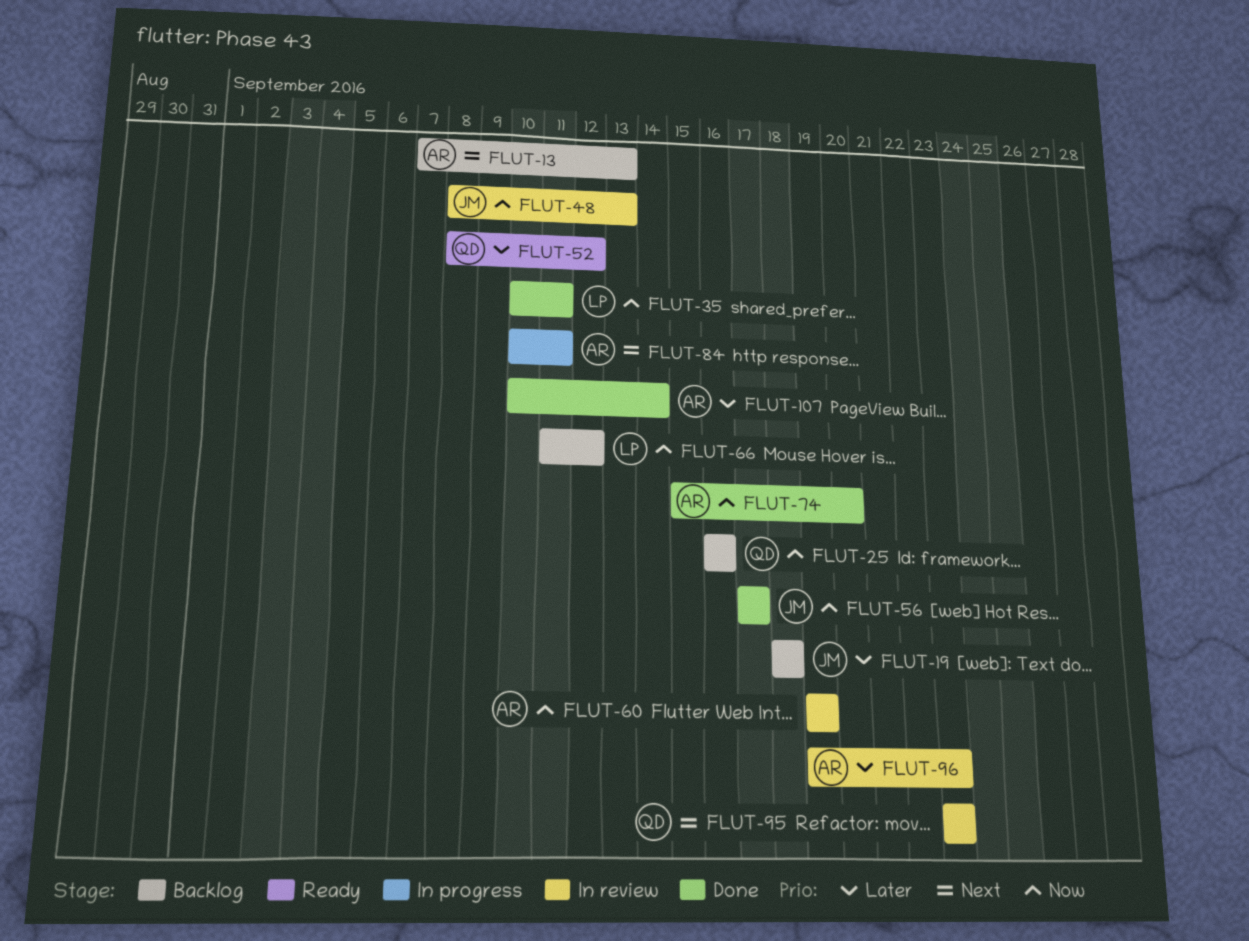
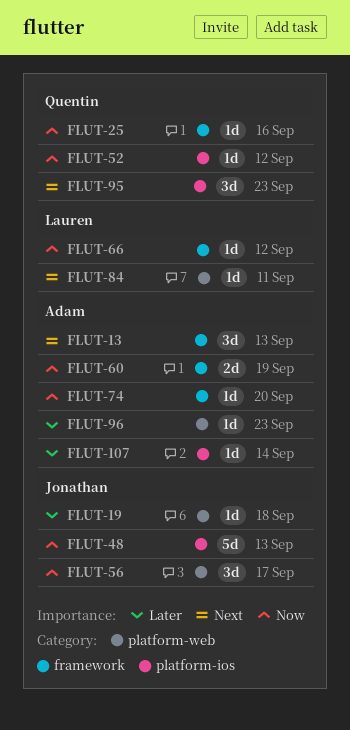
FLUT-35: present -> none
FLUT-52, priority: Later -> Now
FLUT-84, owner: Adam -> Lauren

